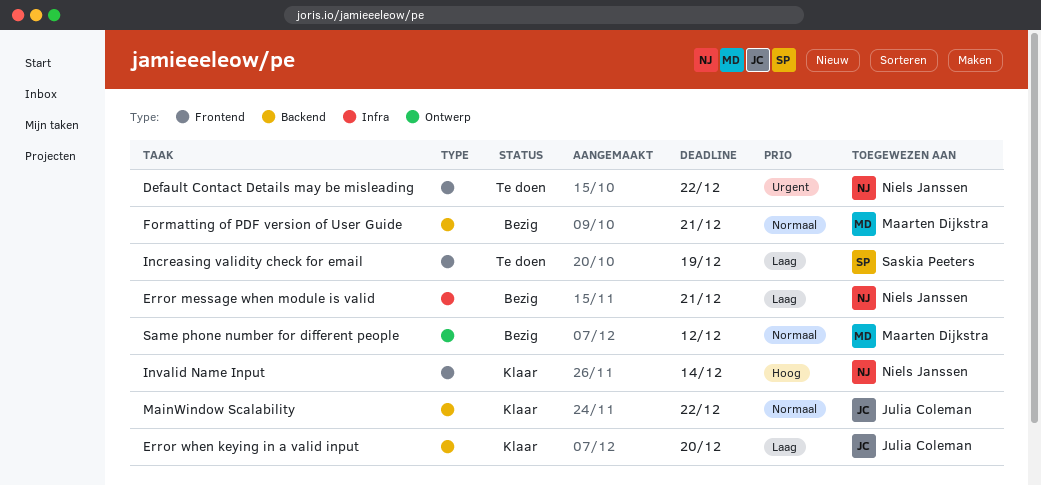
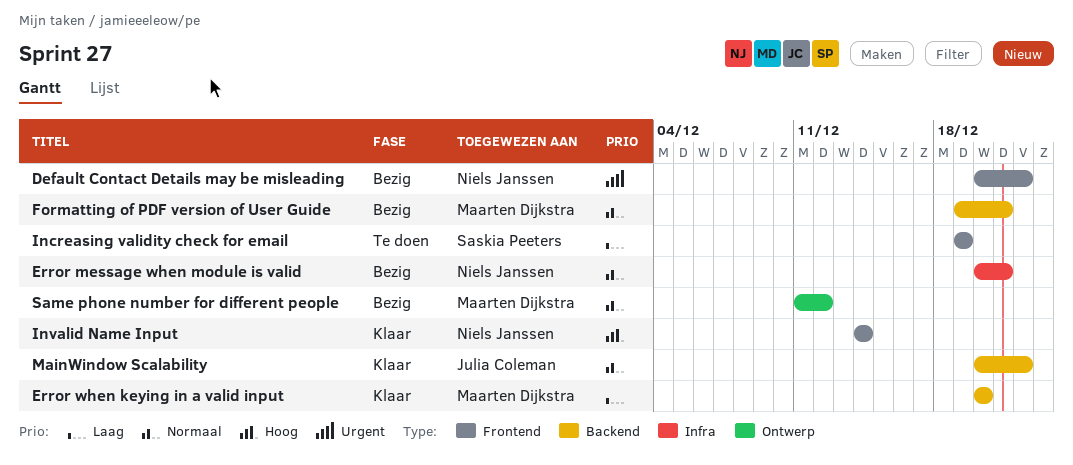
Default Contact Details may be misleading, status: Te doen -> Bezig
Error message when module is valid, priority: Laag -> Normaal
Error when keying in a valid input, owner: Julia Coleman -> Maarten Dijkstra

